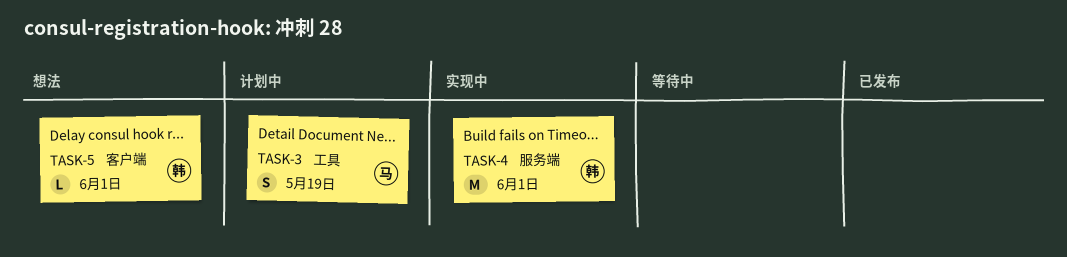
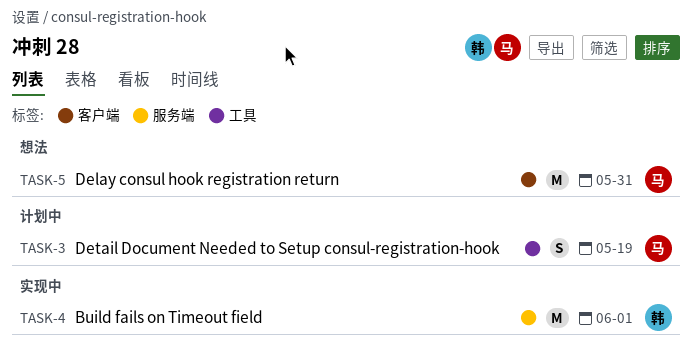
TASK-5, owner: 韩 -> 马
TASK-5, estimate: L -> M
TASK-5, due: Jun 1 -> May 31

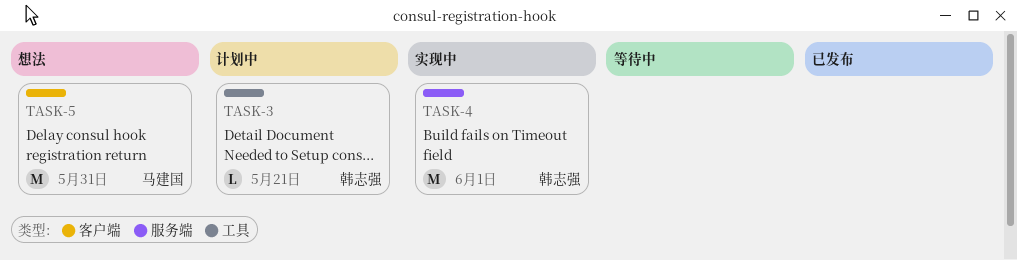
TASK-3, owner: 马建国 -> 韩志强
TASK-3, estimate: S -> L
TASK-3, due: May 19 -> May 21

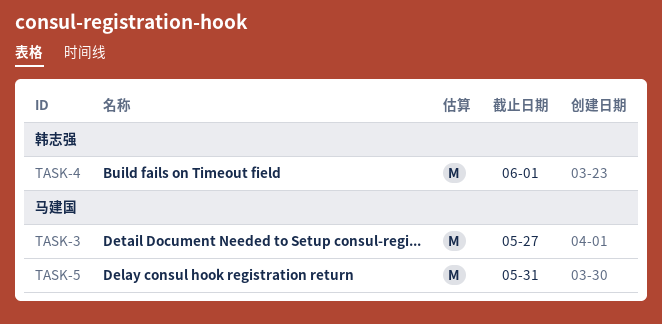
TASK-3, owner: 韩志强 -> 马建国
TASK-3, estimate: L -> M
TASK-3, due: May 21 -> May 27

